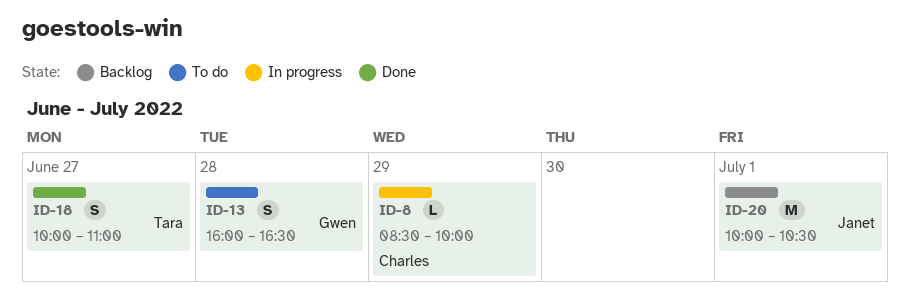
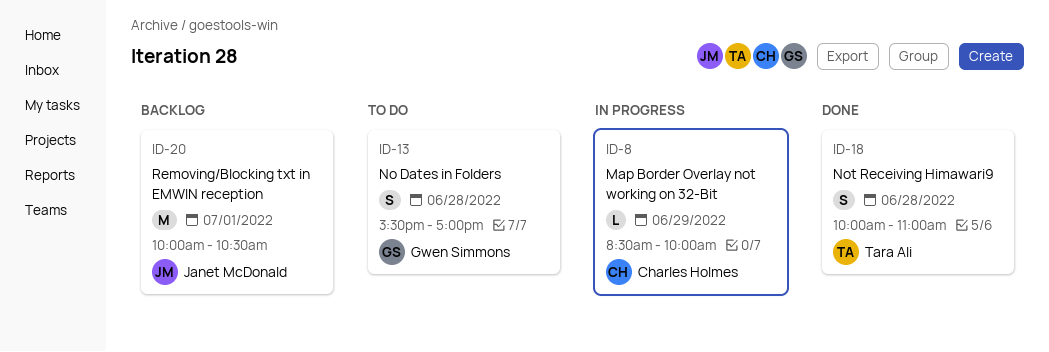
ID-13, begins: 16:00 -> 15:30
ID-13, ends: 16:30 -> 17:00
ID-18, day: Jun 27 -> Jun 28

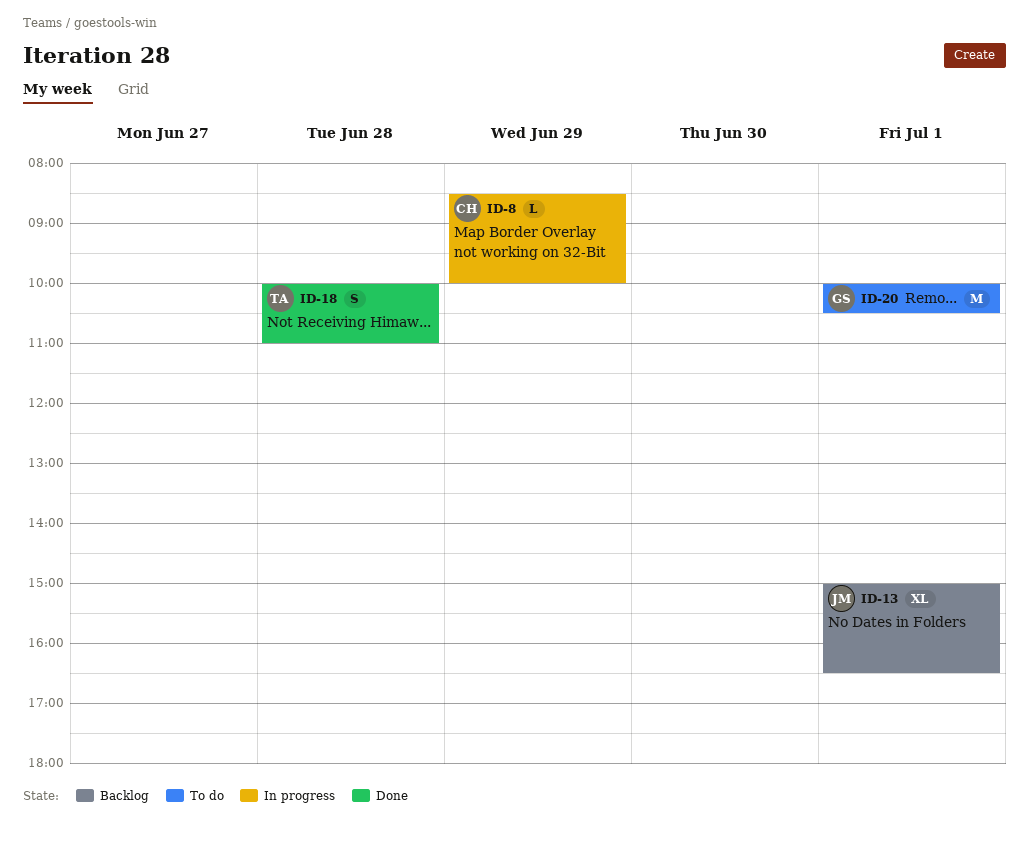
ID-13, status: To do -> Backlog
ID-13, owner: Gwen Simmons -> Janet McDonald
ID-13, estimate: S -> XL
ID-13, day: Jun 28 -> Jul 1
ID-13, begins: 15:30 -> 15:00
ID-13, ends: 17:00 -> 16:30
ID-20, status: Backlog -> To do
ID-20, owner: Janet McDonald -> Gwen Simmons

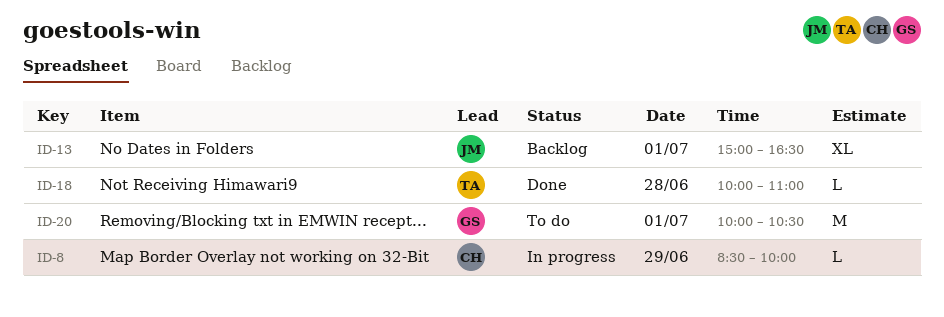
ID-18, estimate: S -> L

